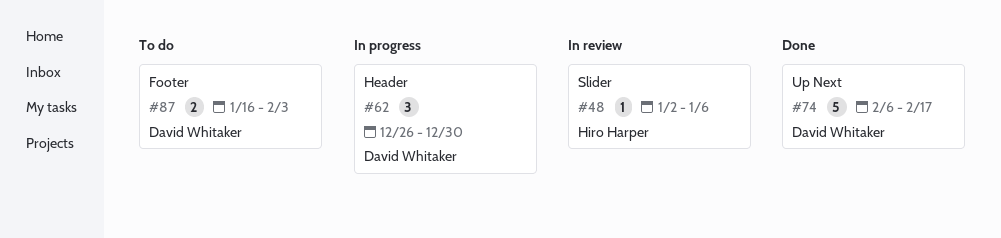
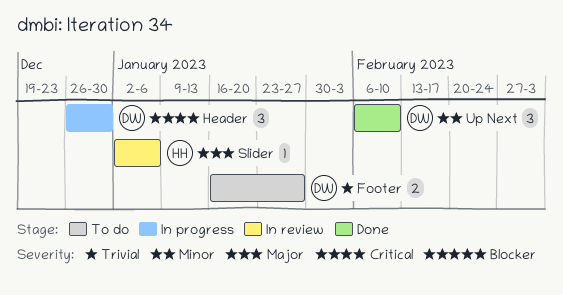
Footer, due: Feb 3 -> Jan 27
Up Next, estimate: 5 -> 3
Up Next, due: Feb 17 -> Feb 10

